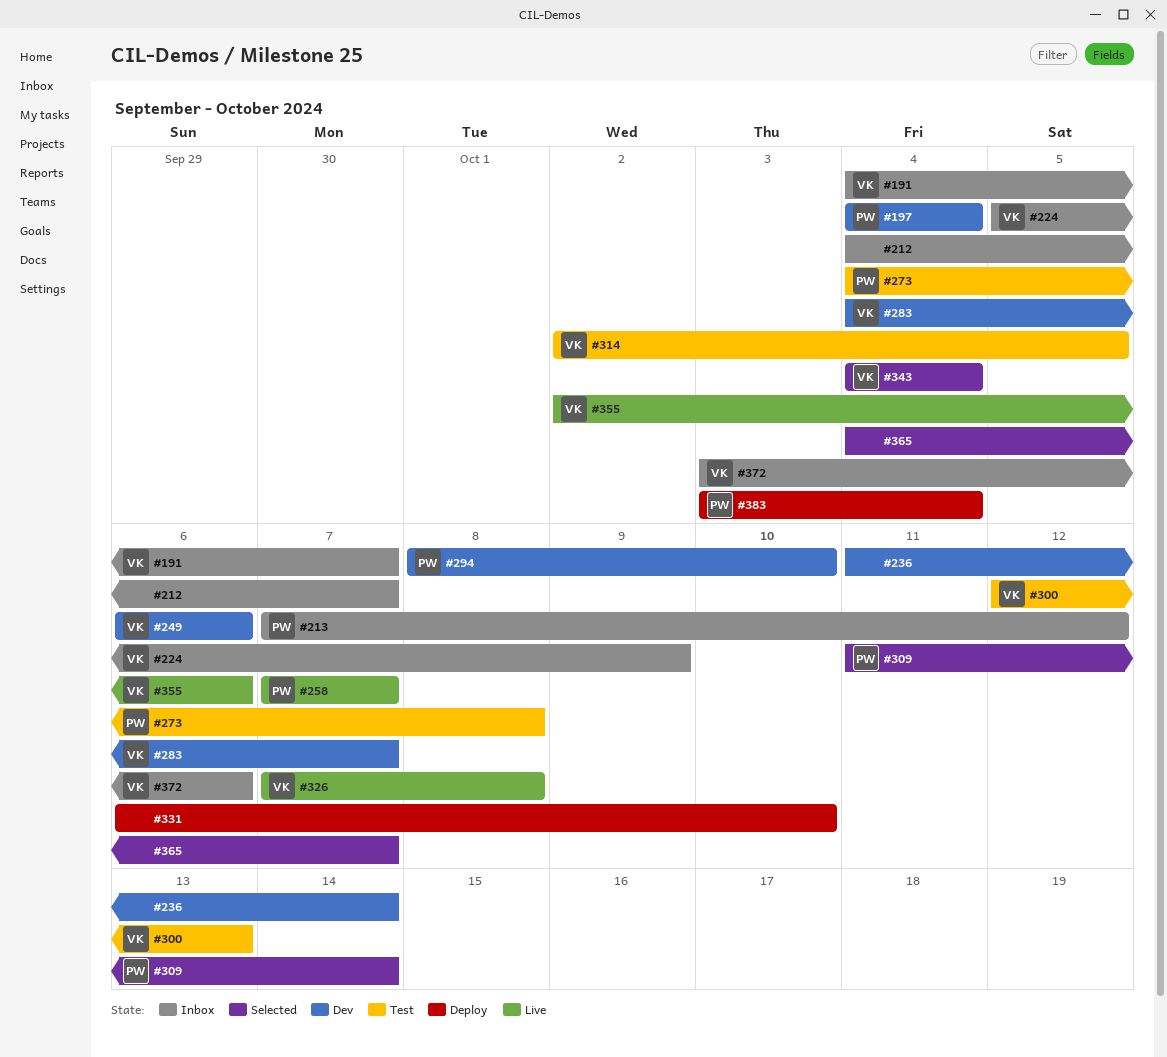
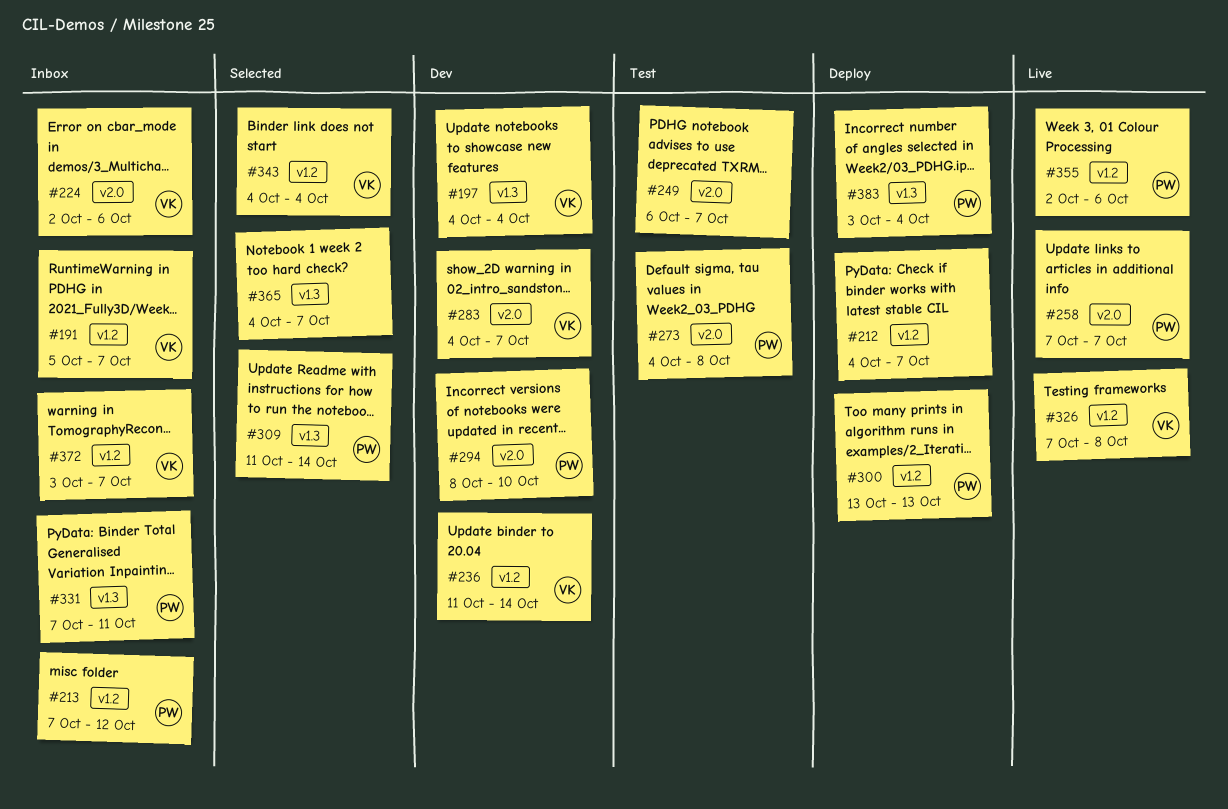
#191, start: Oct 4 -> Oct 5
#197, owner: PW -> VK
#212, status: Inbox -> Deploy
#224, start: Oct 5 -> Oct 2
#224, due: Oct 9 -> Oct 6
#236, owner: none -> VK
#249, status: Dev -> Test
#249, owner: VK -> none
#249, due: Oct 6 -> Oct 7
#300, status: Test -> Deploy
#300, owner: VK -> PW
#300, start: Oct 12 -> Oct 13
#314: present -> none
#331, status: Deploy -> Inbox
#331, owner: none -> PW
#331, start: Oct 6 -> Oct 7
#331, due: Oct 10 -> Oct 11
#355, owner: VK -> PW
#372, due: Oct 6 -> Oct 7

